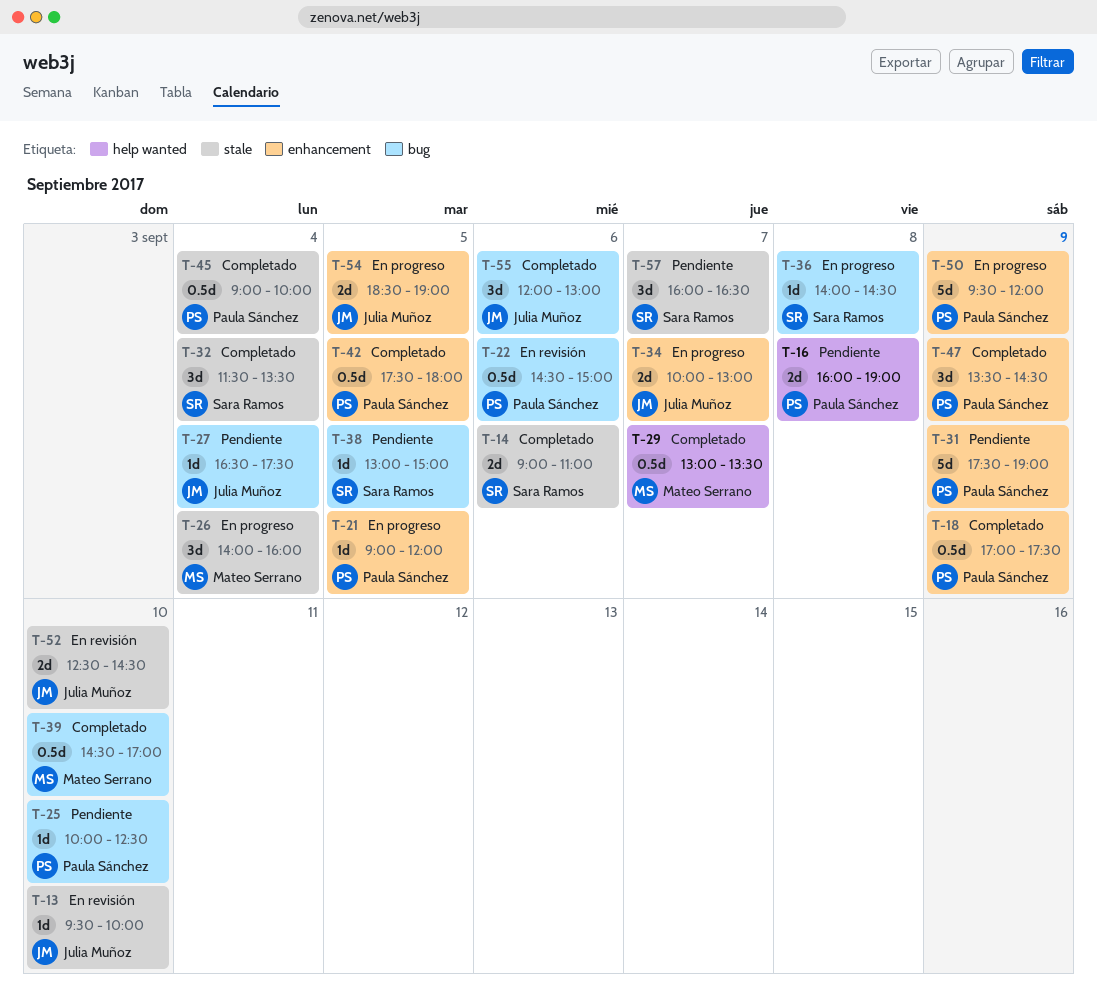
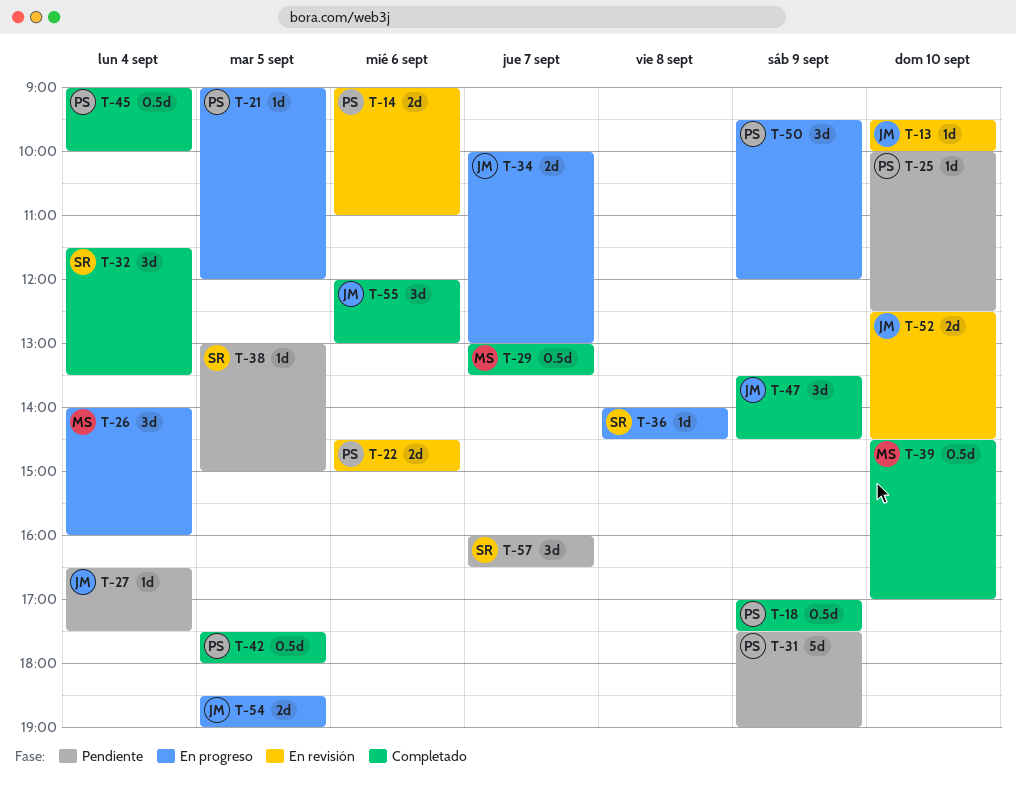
T-14, status: Completado -> En revisión
T-14, owner: Sara Ramos -> Paula Sánchez
T-16: present -> none
T-22, estimate: 0.5d -> 2d
T-47, owner: Paula Sánchez -> Julia Muñoz
T-50, estimate: 5d -> 3d

